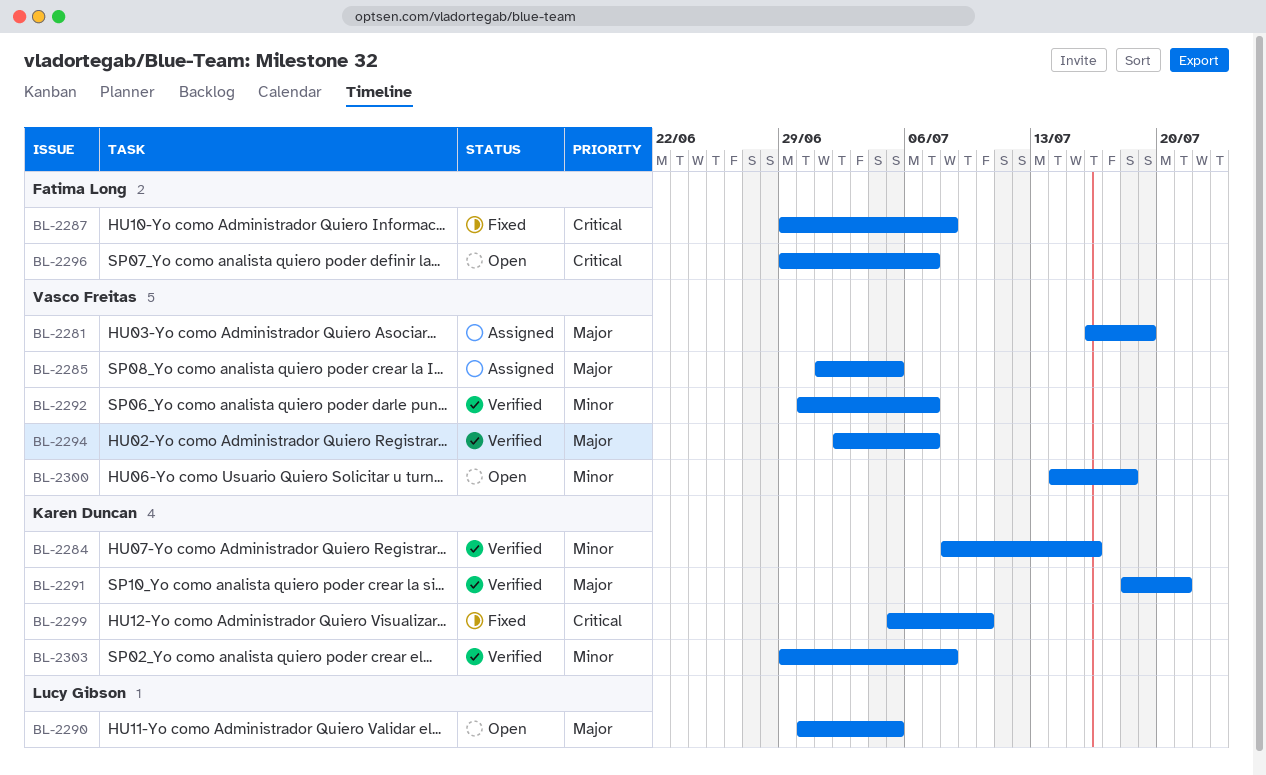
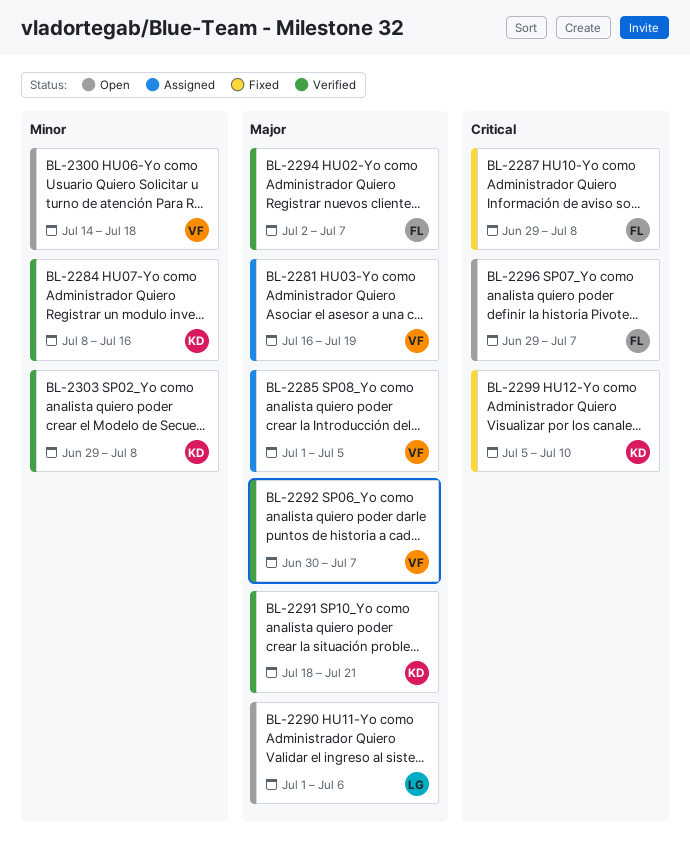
BL-2290, start: Jun 30 -> Jul 1
BL-2290, due: Jul 5 -> Jul 6
BL-2292, priority: Minor -> Major
BL-2294, owner: Vasco Freitas -> Fatima Long

